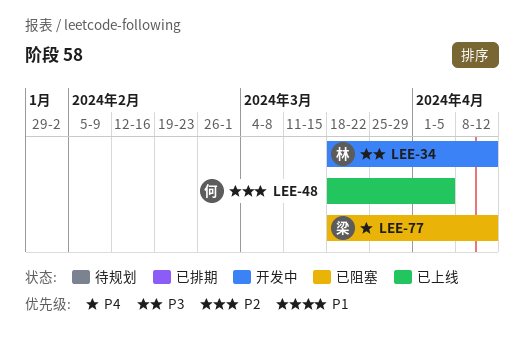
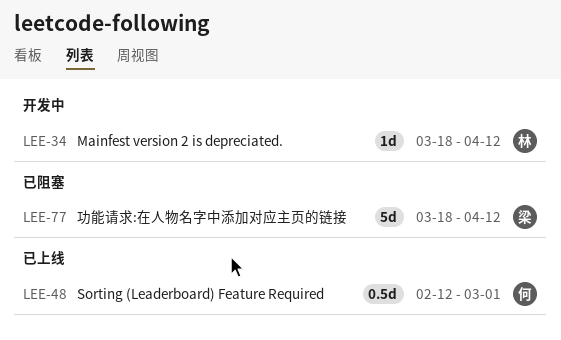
LEE-48, start: Mar 18 -> Feb 12
LEE-48, due: Apr 5 -> Mar 1

